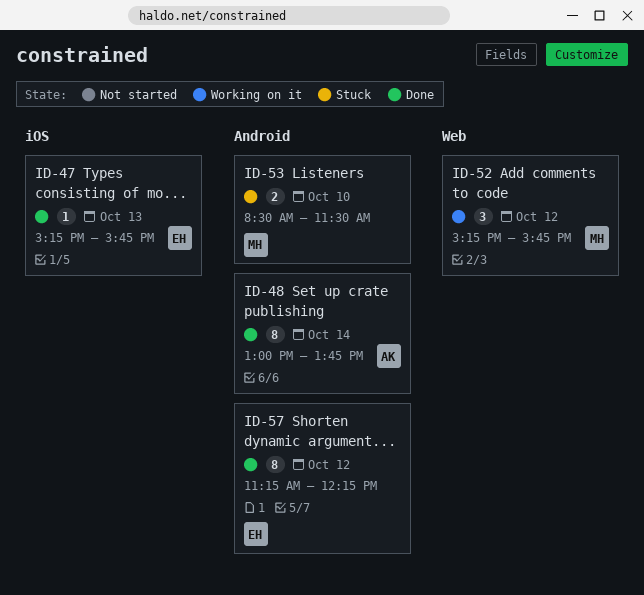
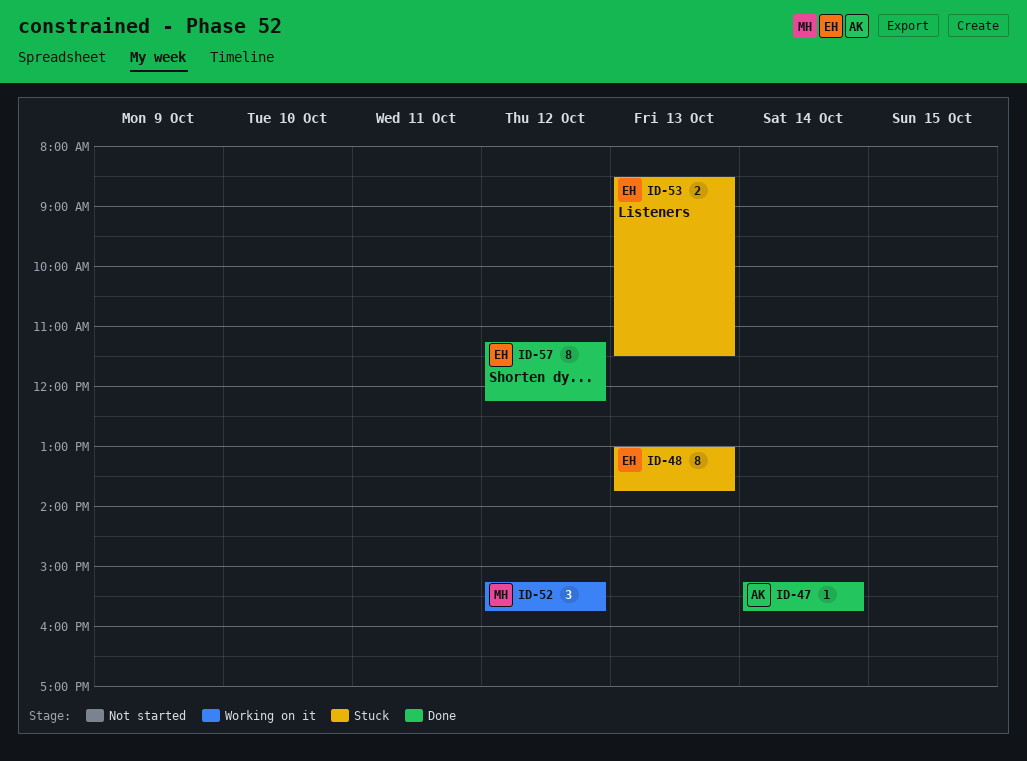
ID-47, owner: EH -> AK
ID-47, day: Oct 13 -> Oct 14
ID-48, status: Done -> Stuck
ID-48, owner: AK -> EH
ID-48, day: Oct 14 -> Oct 13
ID-53, owner: MH -> EH
ID-53, day: Oct 10 -> Oct 13

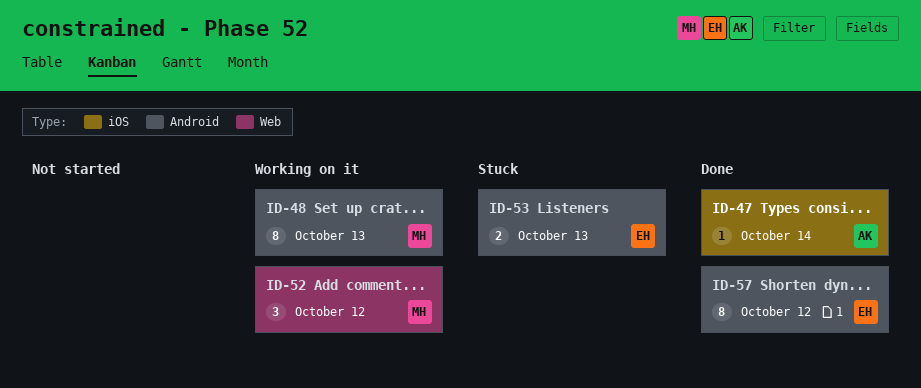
ID-48, status: Stuck -> Working on it
ID-48, owner: EH -> MH

